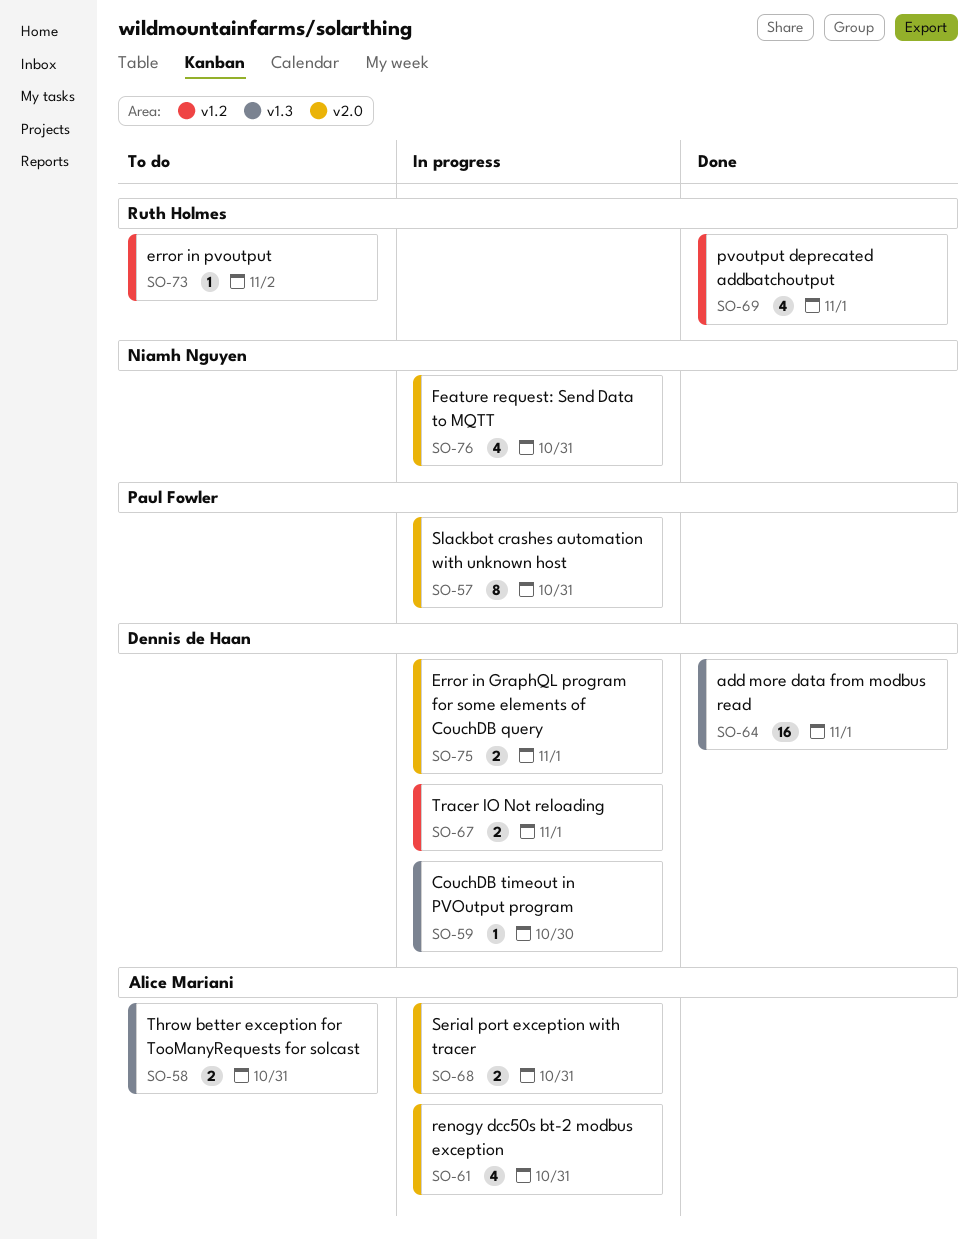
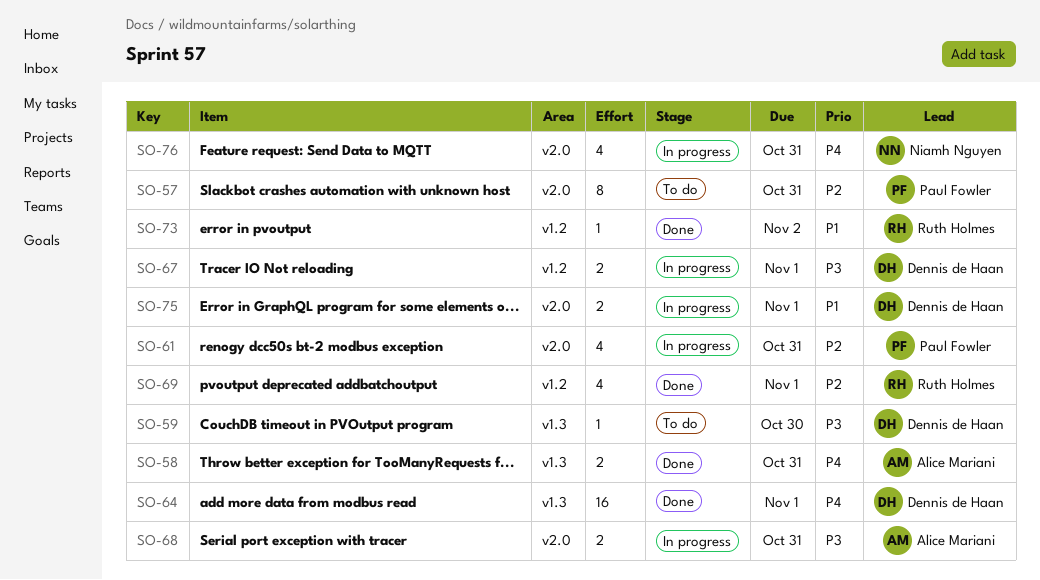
SO-57, status: In progress -> To do
SO-58, status: To do -> Done
SO-59, status: In progress -> To do
SO-61, owner: Alice Mariani -> Paul Fowler
SO-73, status: To do -> Done

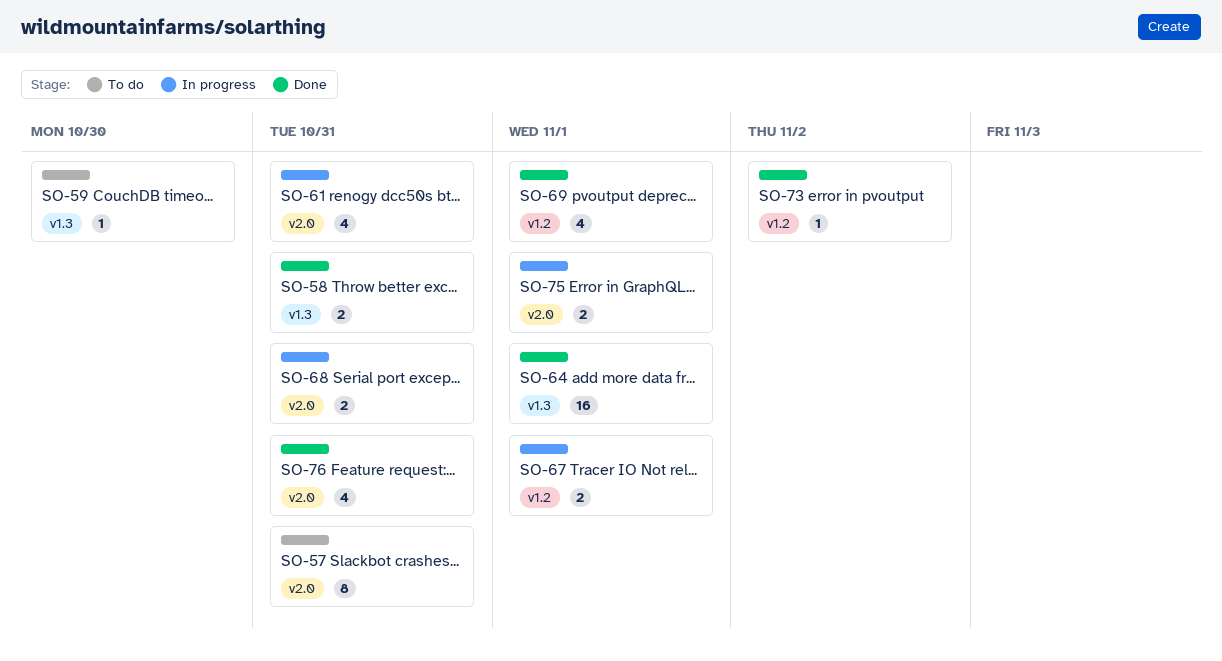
SO-76, status: In progress -> Done

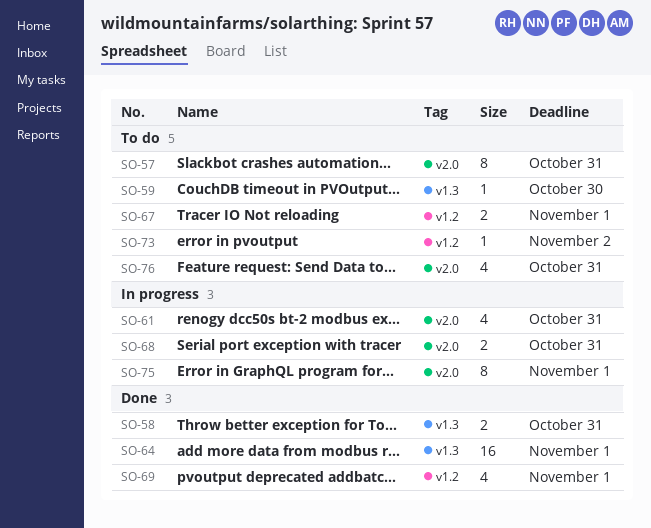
SO-67, status: In progress -> To do
SO-73, status: Done -> To do
SO-75, estimate: 2 -> 8
SO-76, status: Done -> To do

